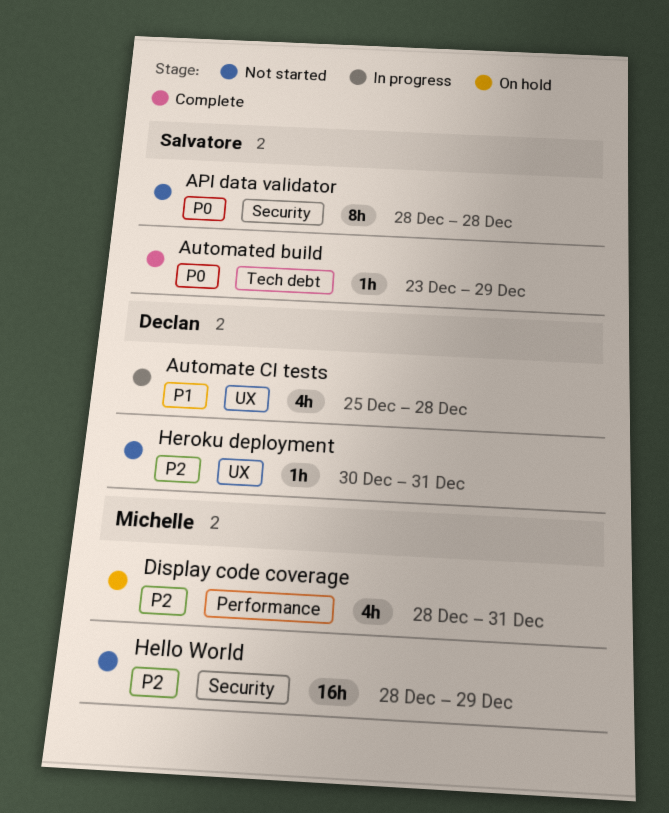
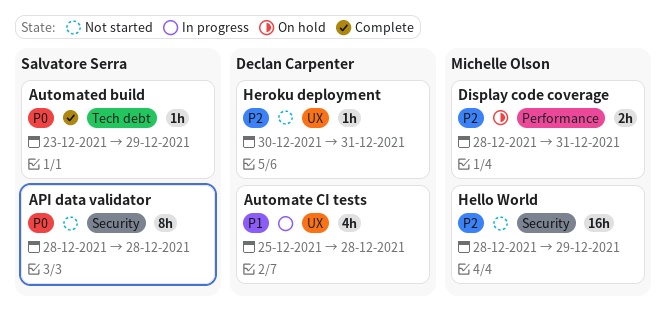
Display code coverage, estimate: 4h -> 2h

